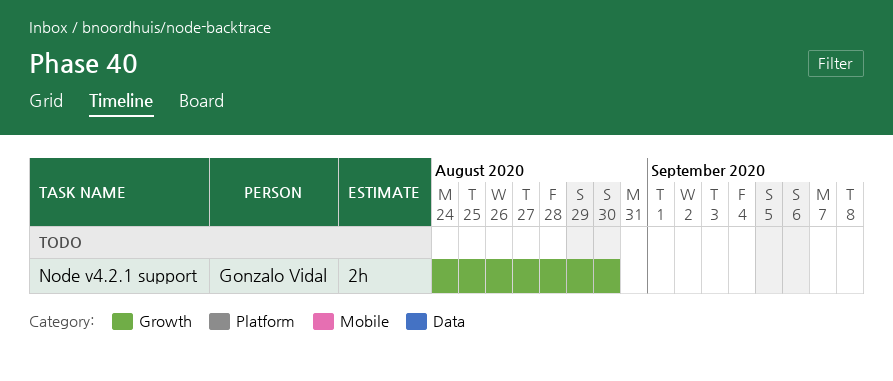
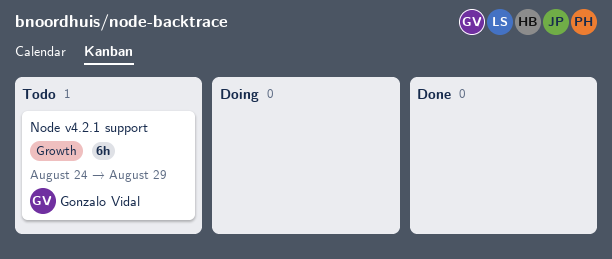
Node v4.2.1 support, estimate: 2h -> 6h
Node v4.2.1 support, due: Aug 30 -> Aug 29

